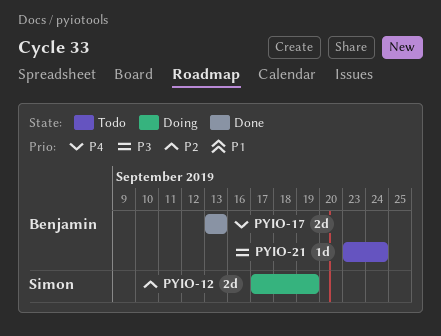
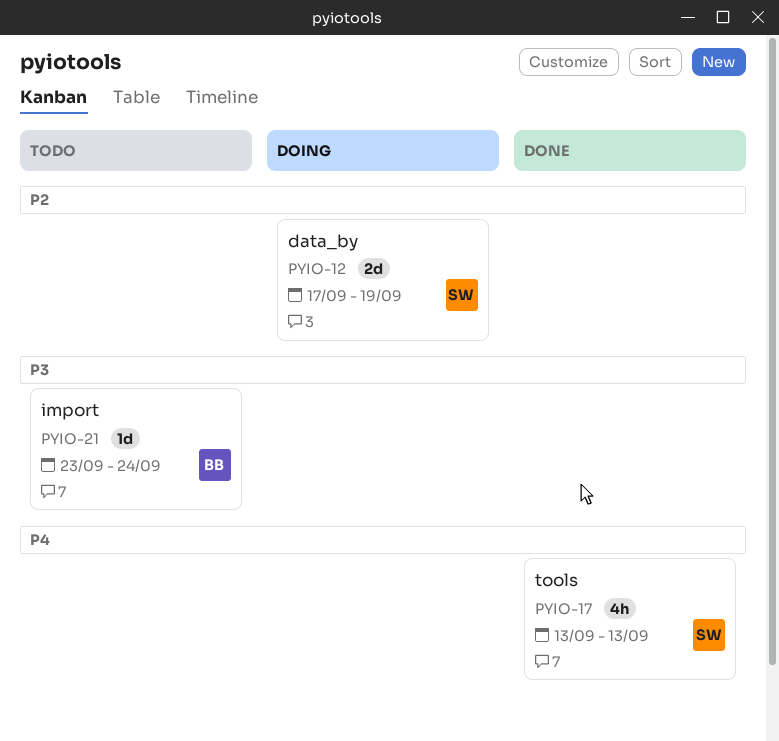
PYIO-17, owner: Benjamin -> Simon
PYIO-17, estimate: 2d -> 4h

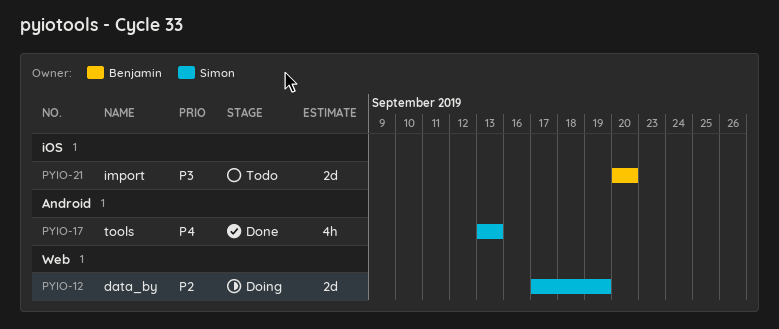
PYIO-21, estimate: 1d -> 2d
PYIO-21, start: Sep 23 -> Sep 20
PYIO-21, due: Sep 24 -> Sep 20

